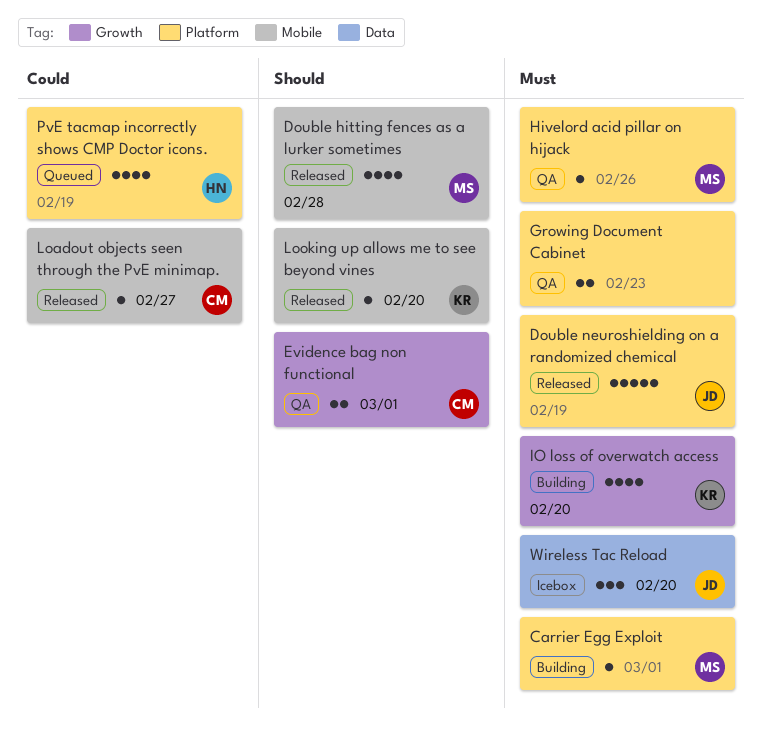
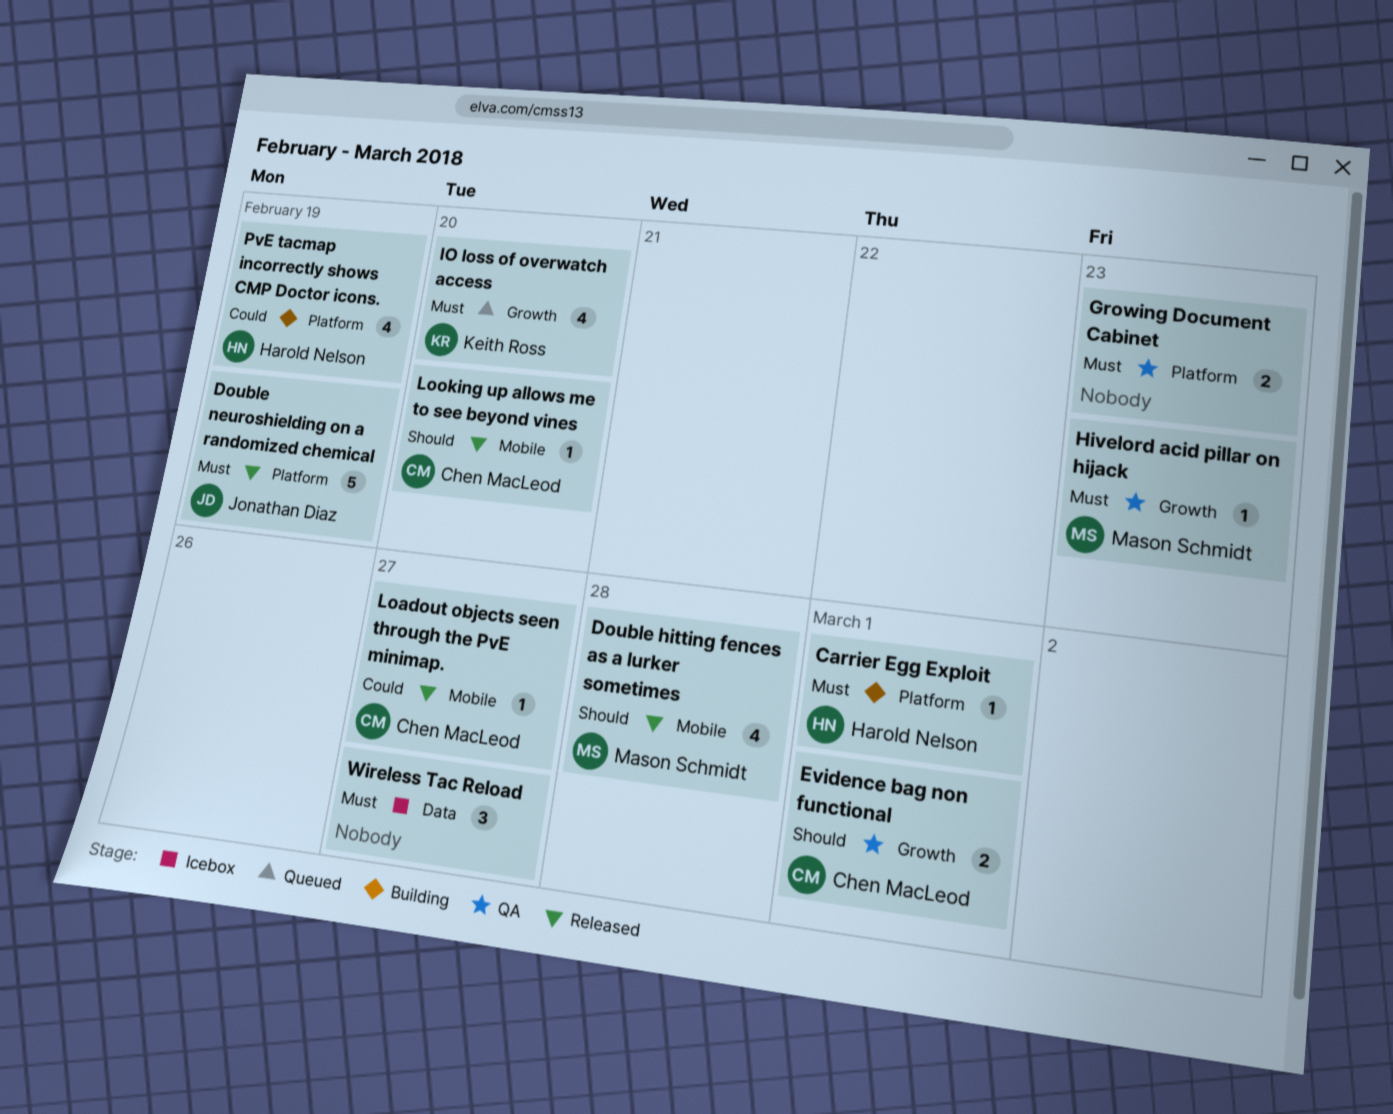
Carrier Egg Exploit, owner: Mason Schmidt -> Harold Nelson
Hivelord acid pillar on hijack, label: Platform -> Growth
Hivelord acid pillar on hijack, due: Feb 26 -> Feb 23
IO loss of overwatch access, status: Building -> Queued
Looking up allows me to see beyond vines, owner: Keith Ross -> Chen MacLeod
PvE tacmap incorrectly shows CMP Doctor icons., status: Queued -> Building
Wireless Tac Reload, owner: Jonathan Diaz -> none
Wireless Tac Reload, due: Feb 20 -> Feb 27

